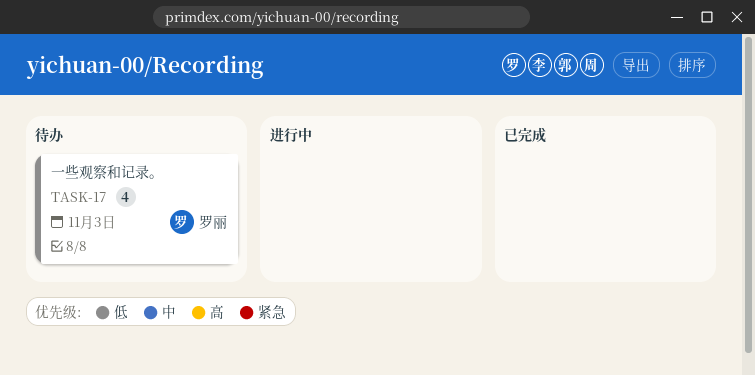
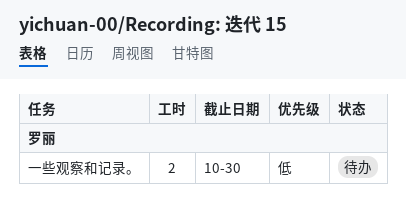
一些观察和记录。, estimate: 4 -> 2
一些观察和记录。, due: Nov 3 -> Oct 30

